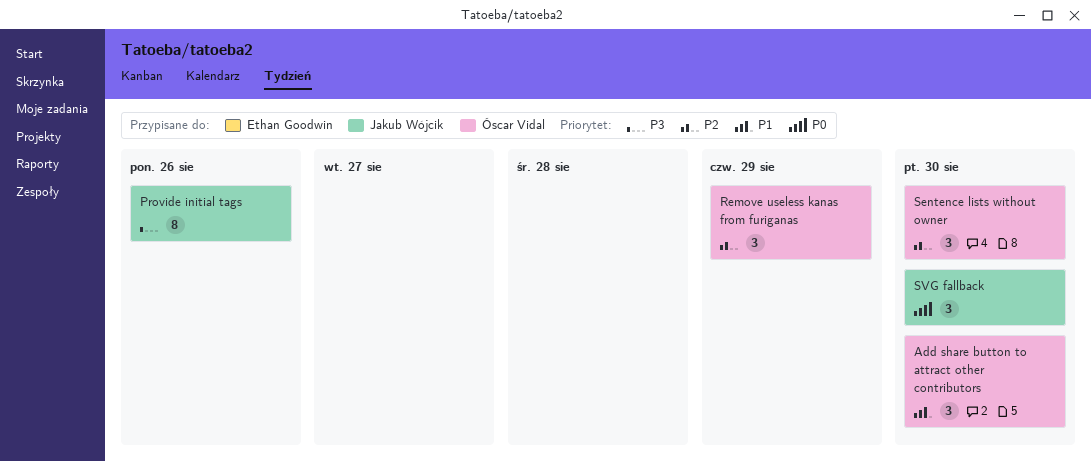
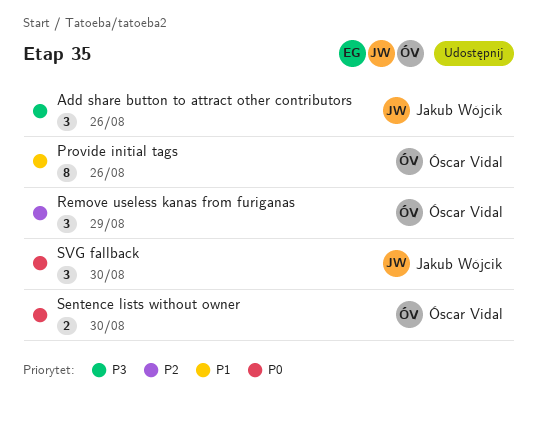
Add share button to attract other contributors, owner: Óscar Vidal -> Jakub Wójcik
Add share button to attract other contributors, priority: P1 -> P3
Add share button to attract other contributors, due: Aug 30 -> Aug 26
Provide initial tags, owner: Jakub Wójcik -> Óscar Vidal
Provide initial tags, priority: P3 -> P1
Sentence lists without owner, priority: P2 -> P0
Sentence lists without owner, estimate: 3 -> 2

